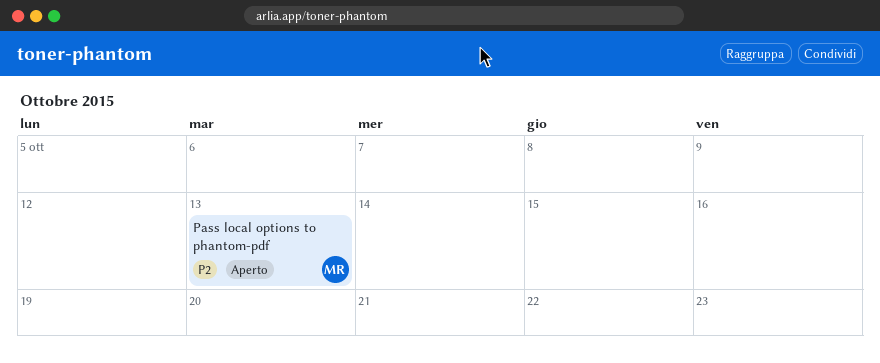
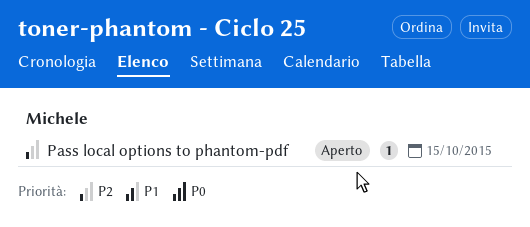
Pass local options to phantom-pdf, due: Oct 13 -> Oct 15

